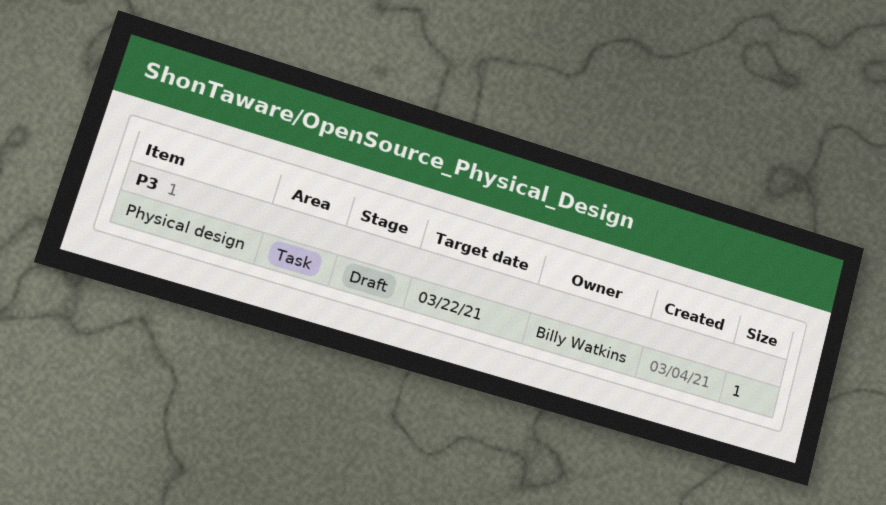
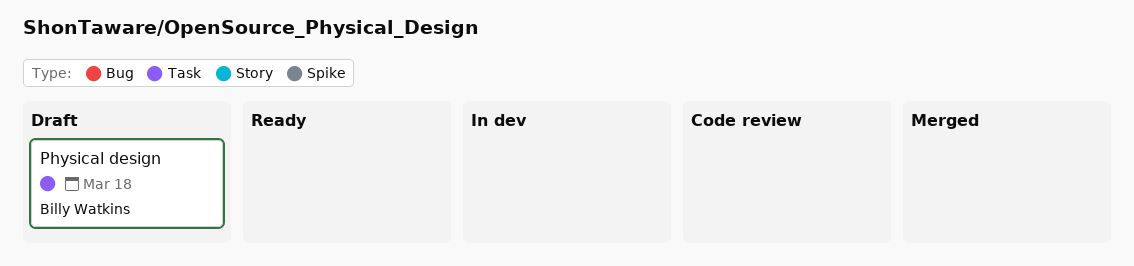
Physical design, due: Mar 22 -> Mar 18

